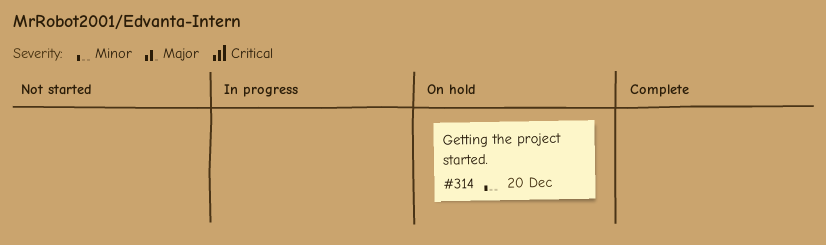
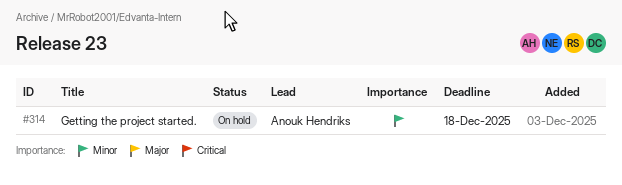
#314, due: Dec 20 -> Dec 18

